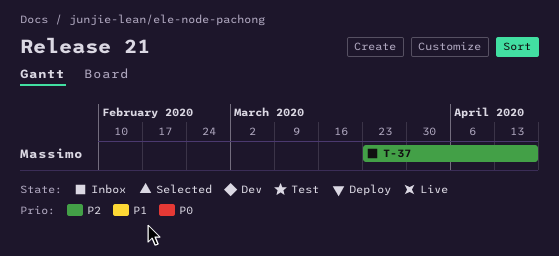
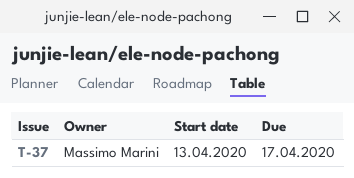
T-37, start: Mar 23 -> Apr 13

